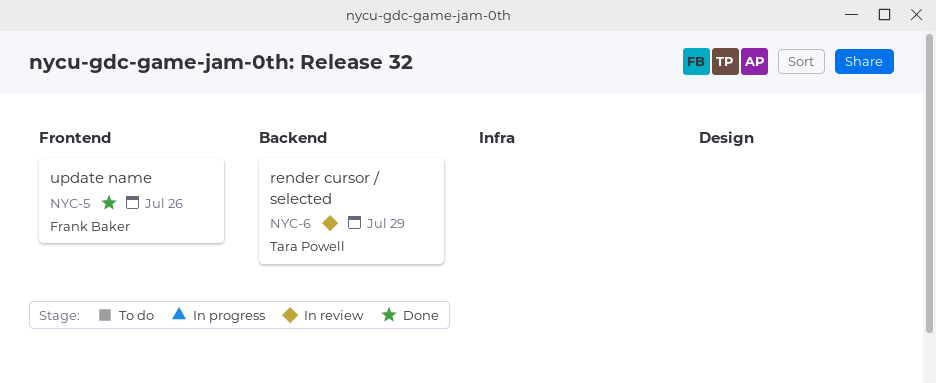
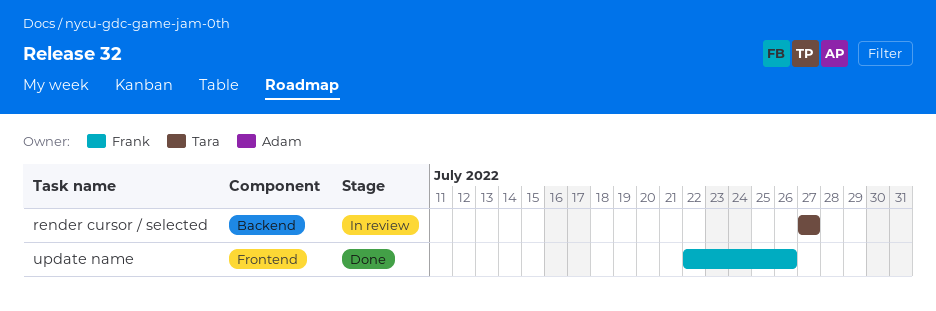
render cursor / selected, due: Jul 29 -> Jul 27

